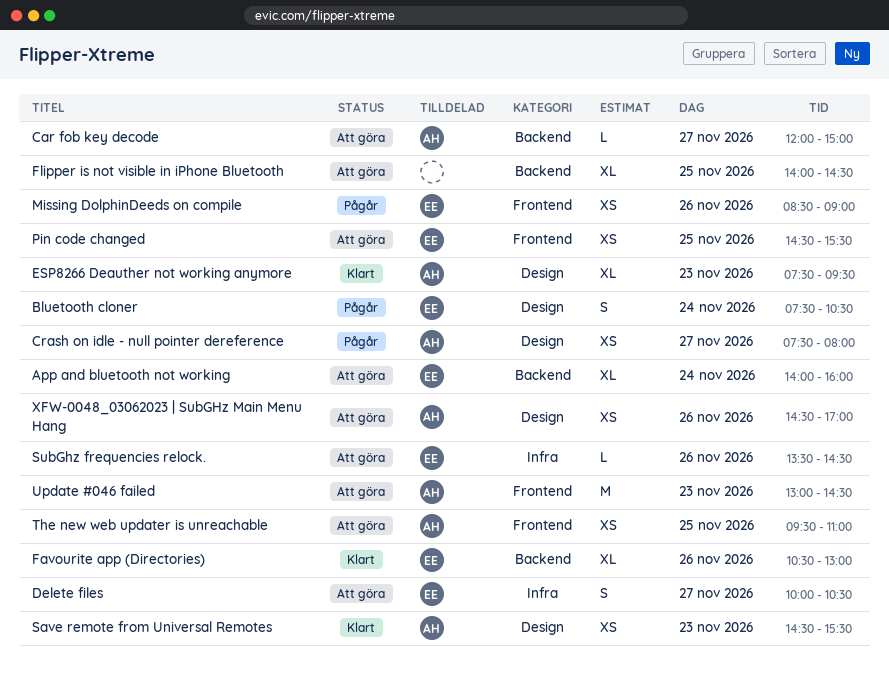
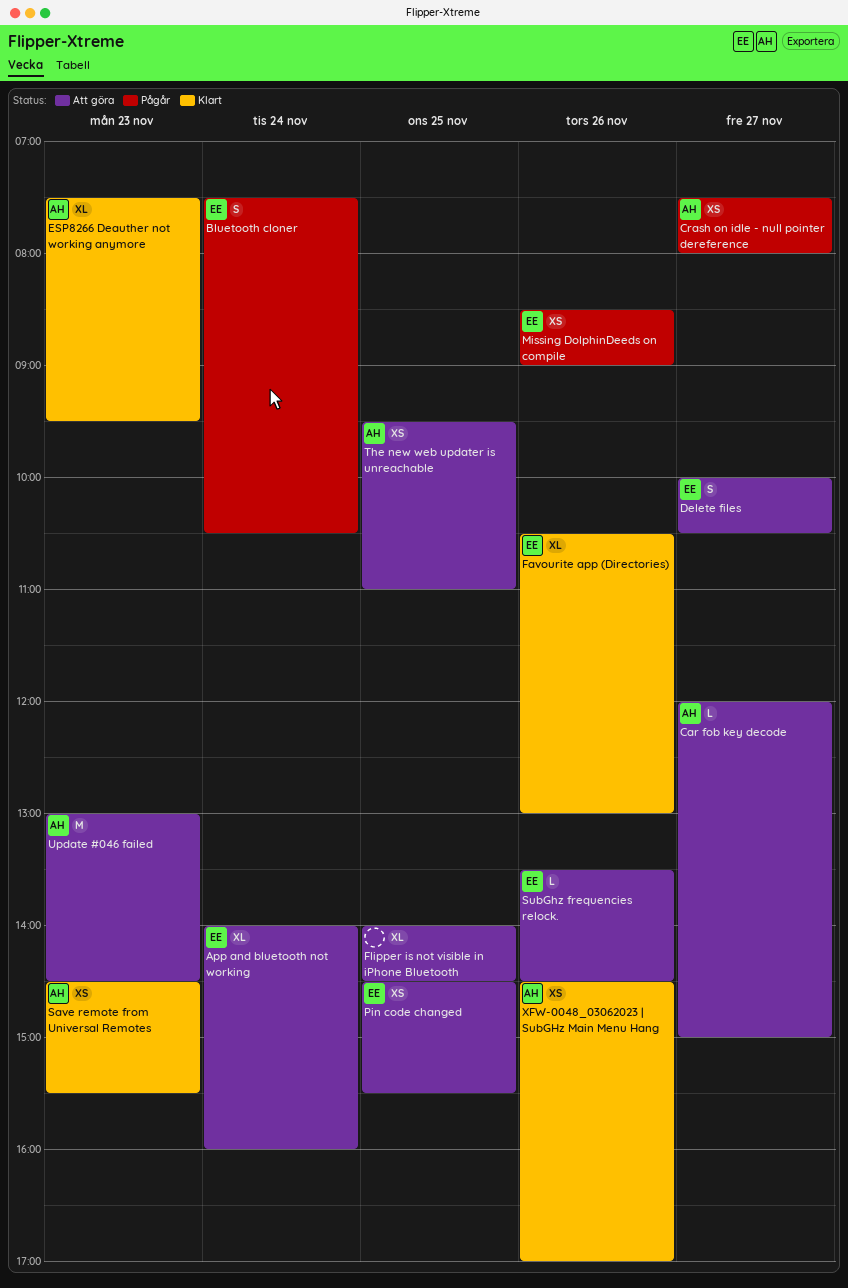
XFW-0048_03062023 | SubGHz Main Menu Hang, status: Att göra -> Klart

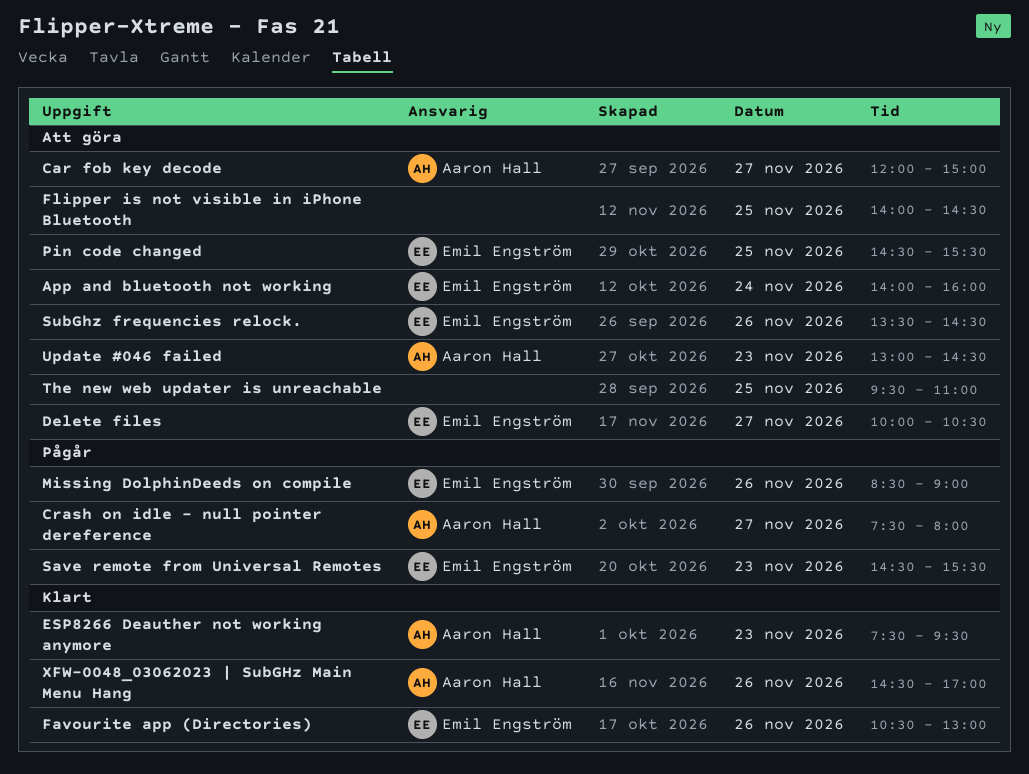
Bluetooth cloner: present -> none
Save remote from Universal Remotes, status: Klart -> Pågår
Save remote from Universal Remotes, owner: Aaron Hall -> Emil Engström
The new web updater is unreachable, owner: Aaron Hall -> none

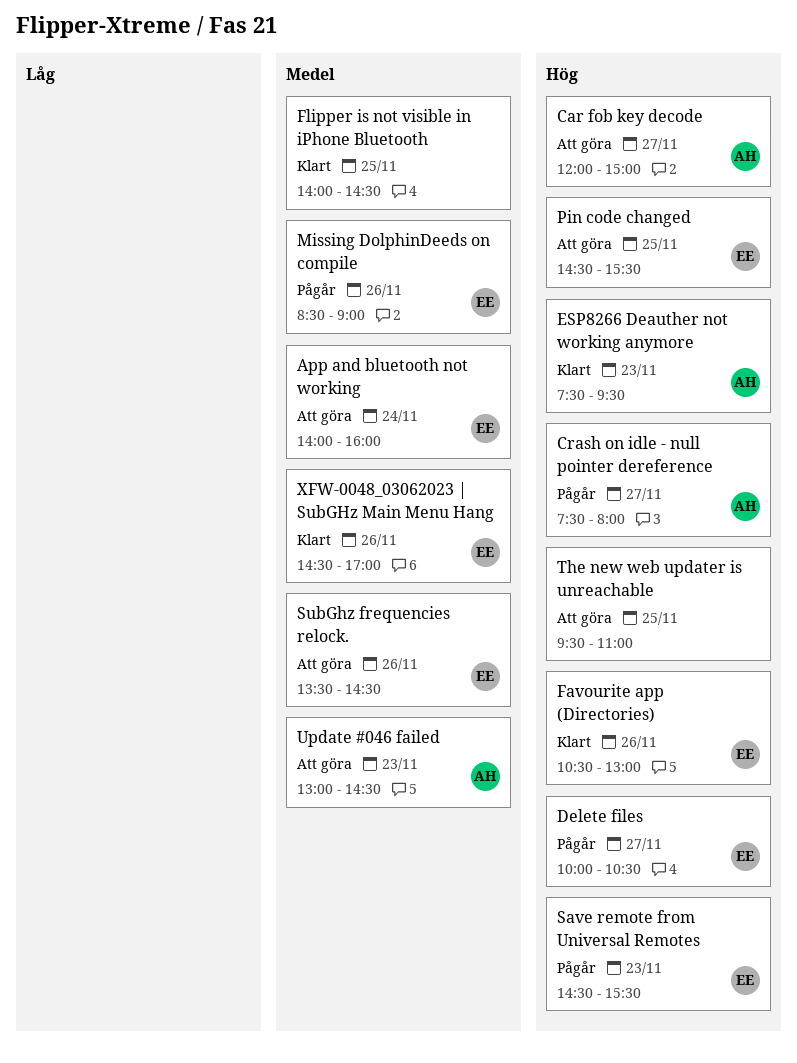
Delete files, status: Att göra -> Pågår
Flipper is not visible in iPhone Bluetooth, status: Att göra -> Klart
XFW-0048_03062023 | SubGHz Main Menu Hang, owner: Aaron Hall -> Emil Engström

